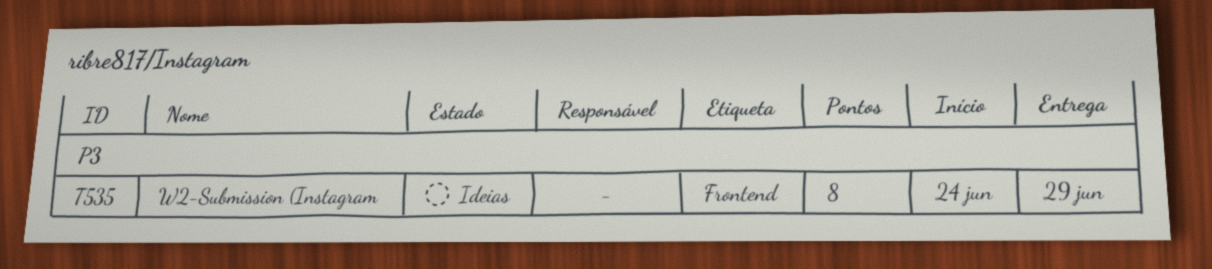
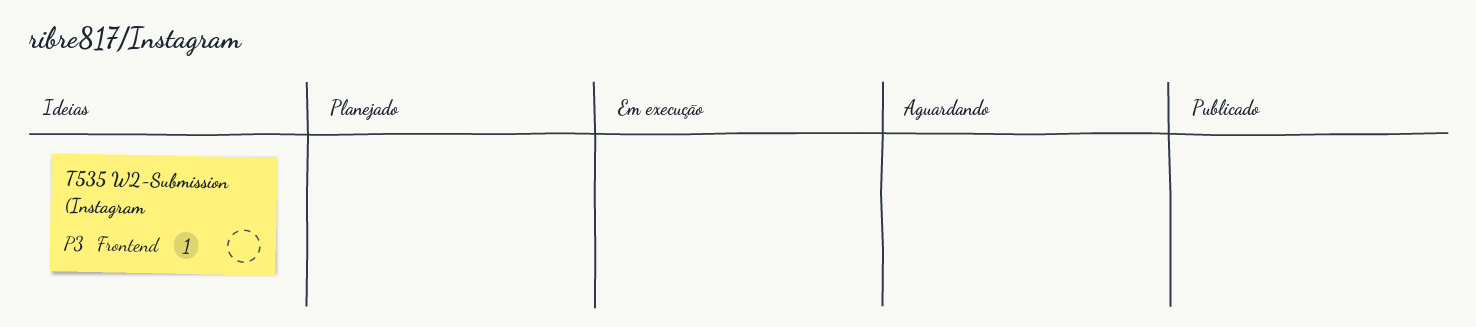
T535, estimate: 8 -> 1

